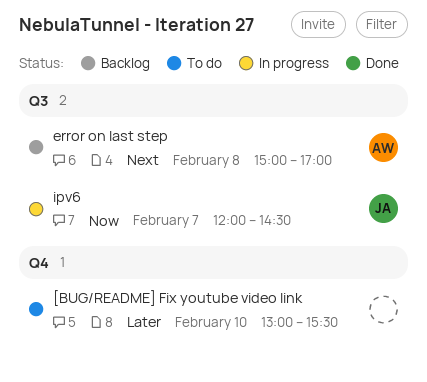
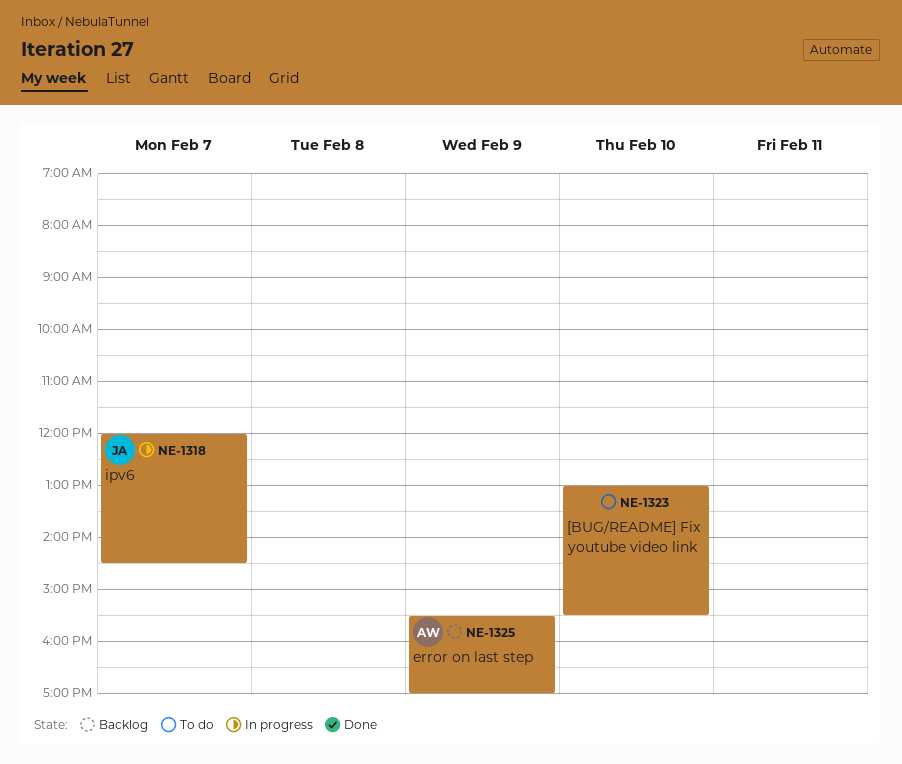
error on last step, day: Feb 8 -> Feb 9
error on last step, begins: 15:00 -> 15:30

